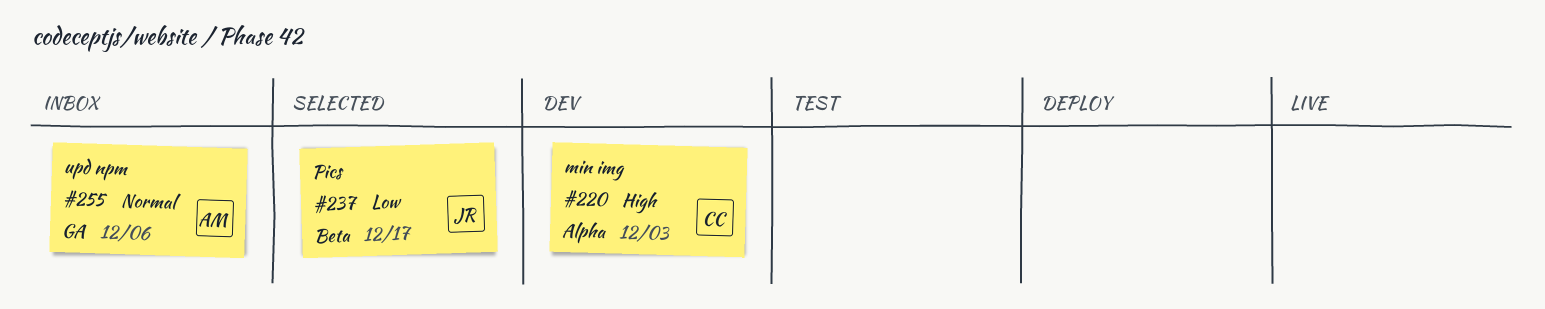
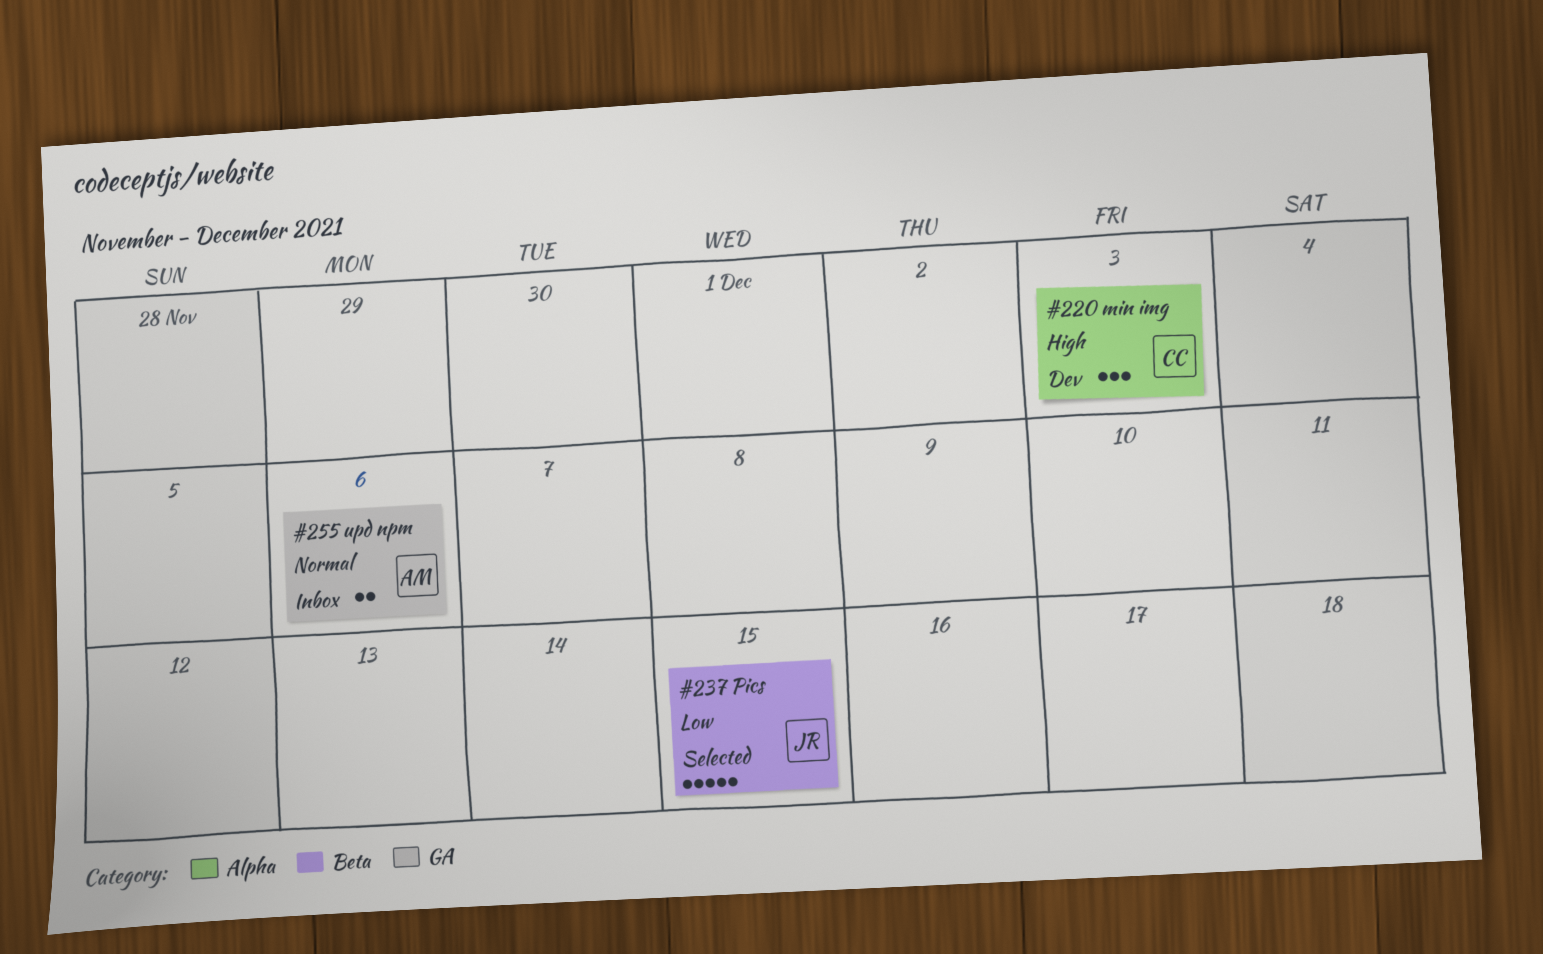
#237, due: Dec 17 -> Dec 15

